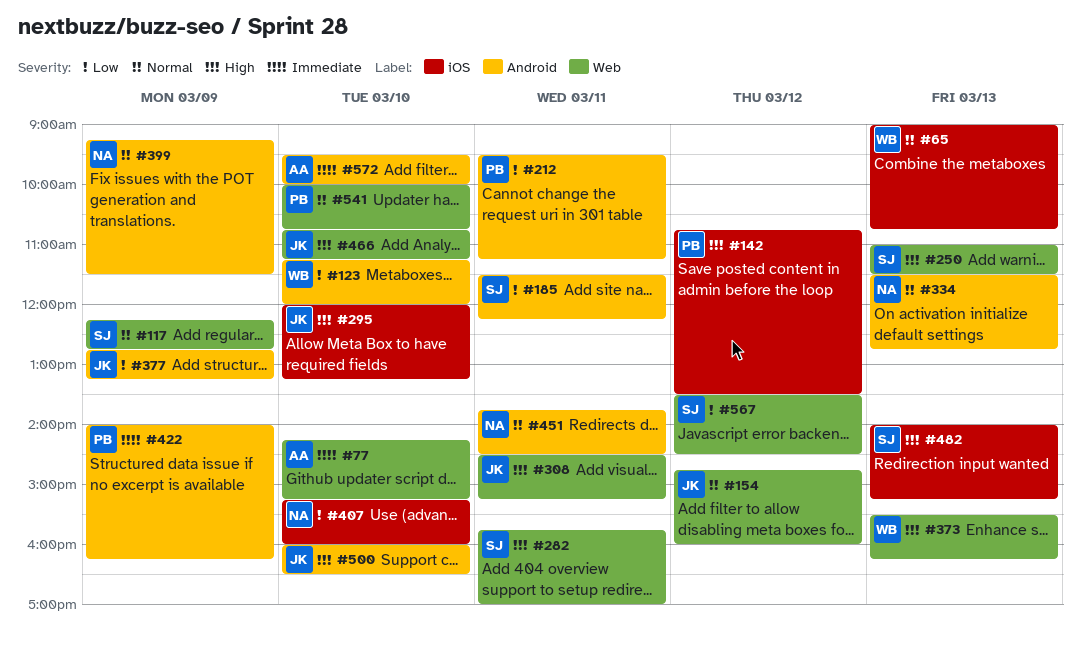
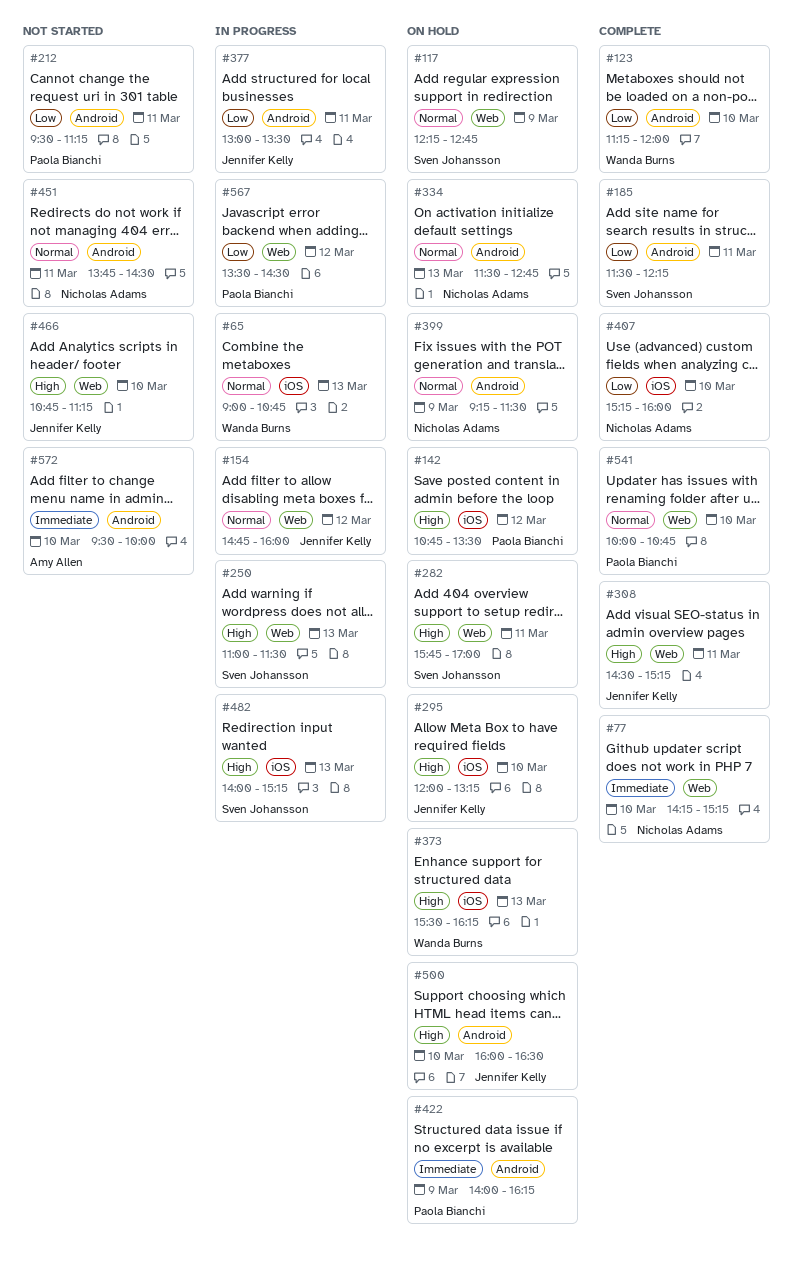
#77, owner: Amy Allen -> Nicholas Adams
#373, label: Web -> iOS
#377, day: Mar 9 -> Mar 11
#377, begins: 12:45 -> 13:00
#377, ends: 13:15 -> 13:30
#567, owner: Sven Johansson -> Paola Bianchi

